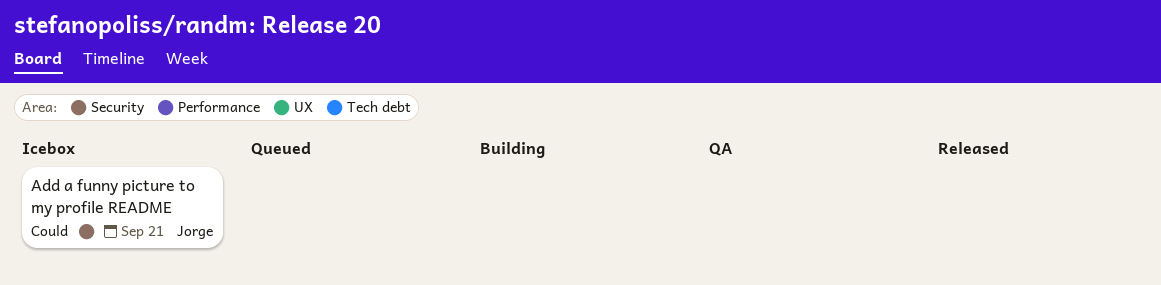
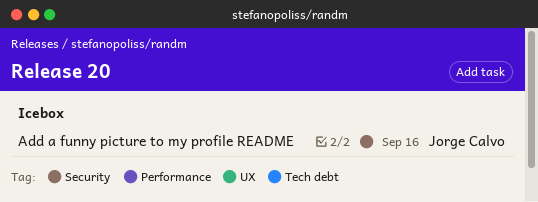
Add a funny picture to my profile README, due: Sep 21 -> Sep 16

